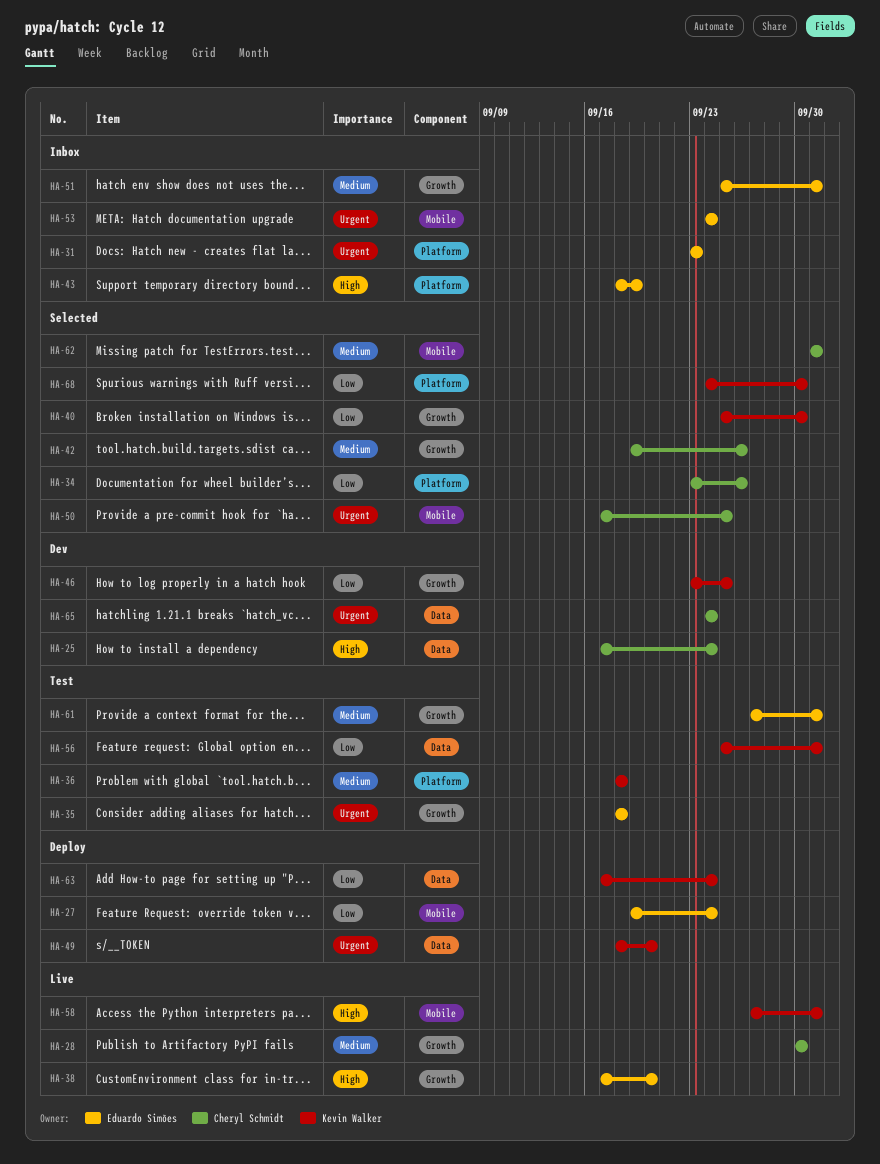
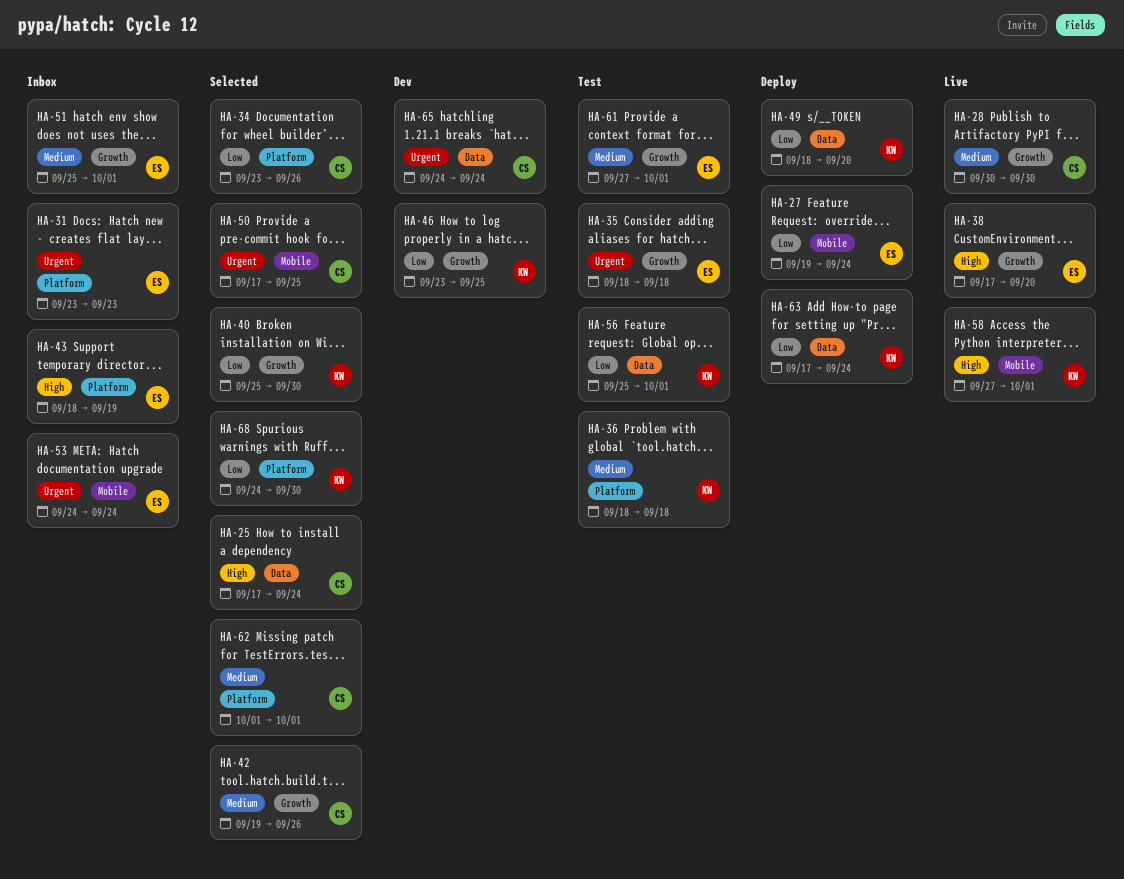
HA-25, status: Dev -> Selected
HA-49, priority: Urgent -> Low
HA-62, label: Mobile -> Platform

